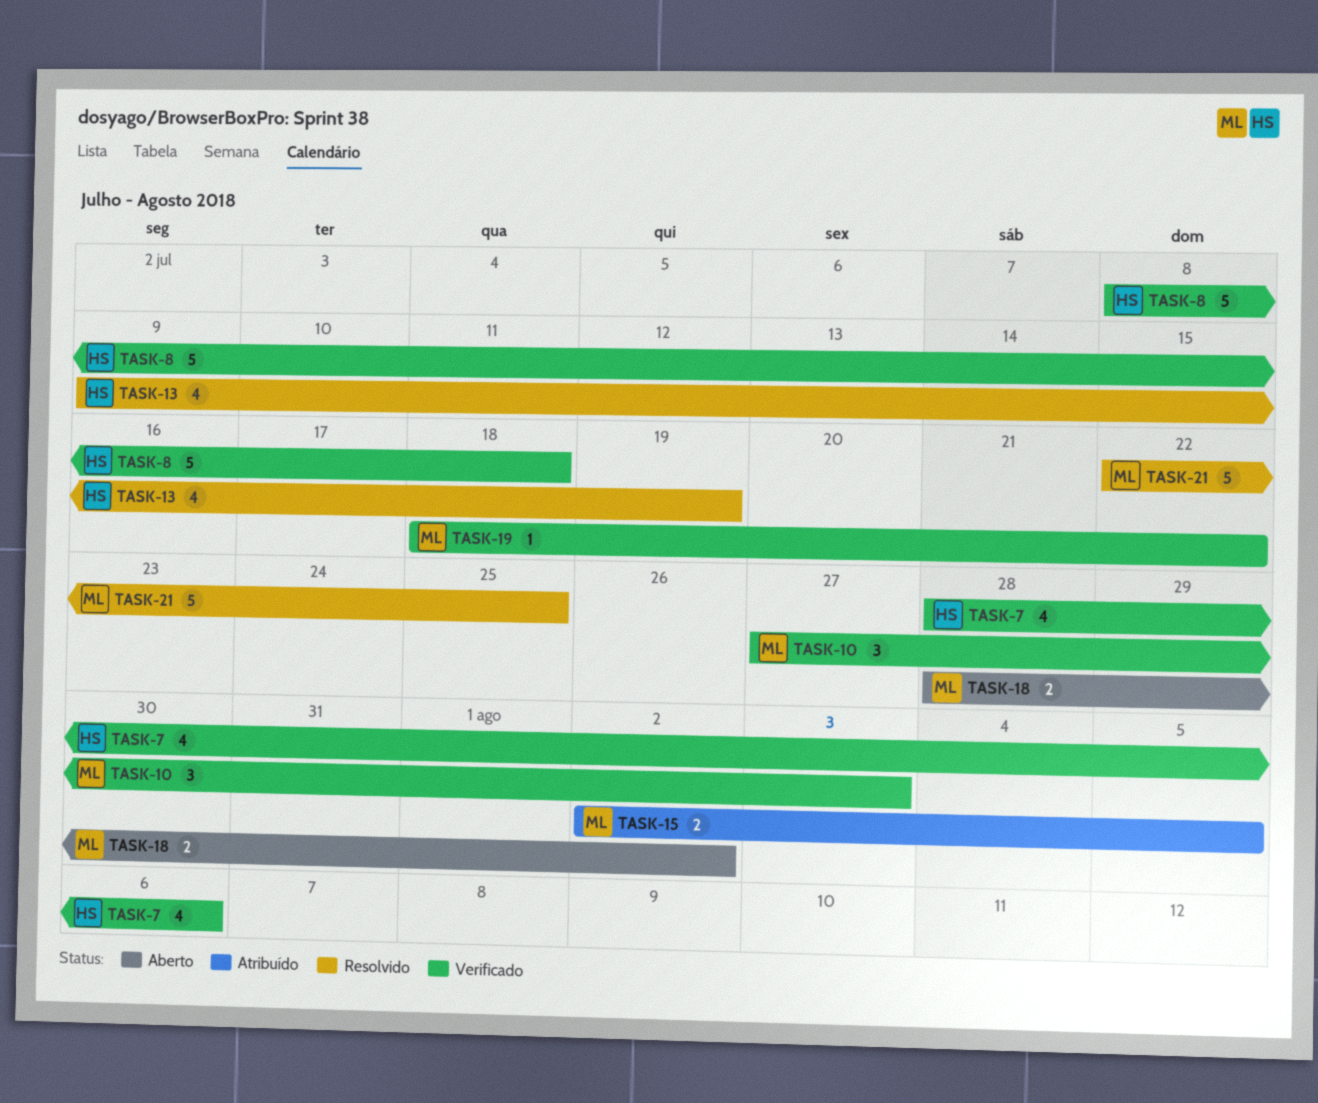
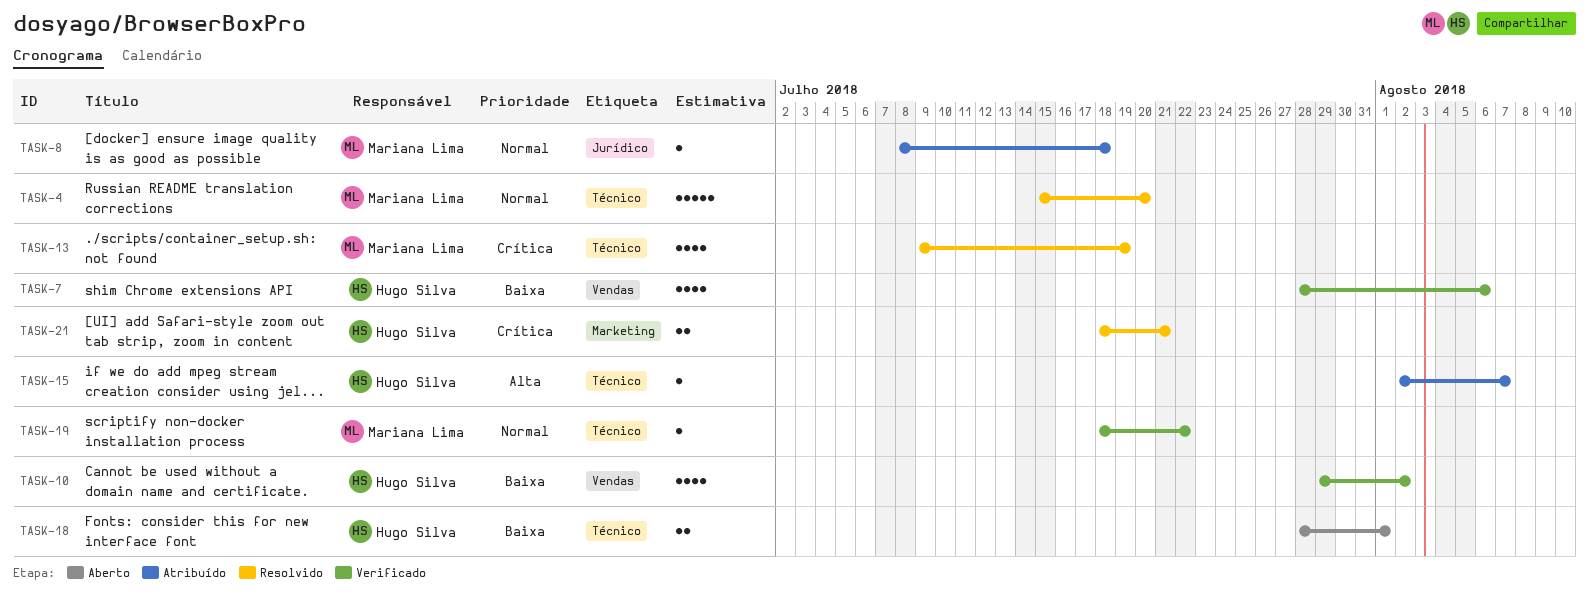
TASK-4: none -> present
TASK-8, status: Verificado -> Atribuído
TASK-8, owner: Hugo Silva -> Mariana Lima
TASK-8, estimate: 5 -> 1
TASK-10, owner: Mariana Lima -> Hugo Silva
TASK-10, estimate: 3 -> 4
TASK-10, start: Jul 27 -> Jul 29
TASK-10, due: Aug 3 -> Aug 2
TASK-13, owner: Hugo Silva -> Mariana Lima
TASK-15, owner: Mariana Lima -> Hugo Silva
TASK-15, estimate: 2 -> 1
TASK-15, due: Aug 5 -> Aug 7
TASK-18, owner: Mariana Lima -> Hugo Silva
TASK-18, due: Aug 2 -> Aug 1
TASK-21, owner: Mariana Lima -> Hugo Silva
TASK-21, estimate: 5 -> 2
TASK-21, start: Jul 22 -> Jul 18
TASK-21, due: Jul 25 -> Jul 21

